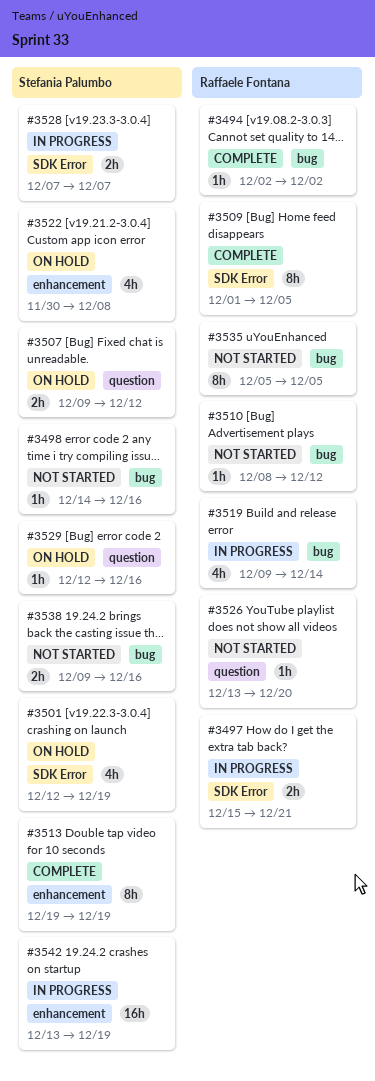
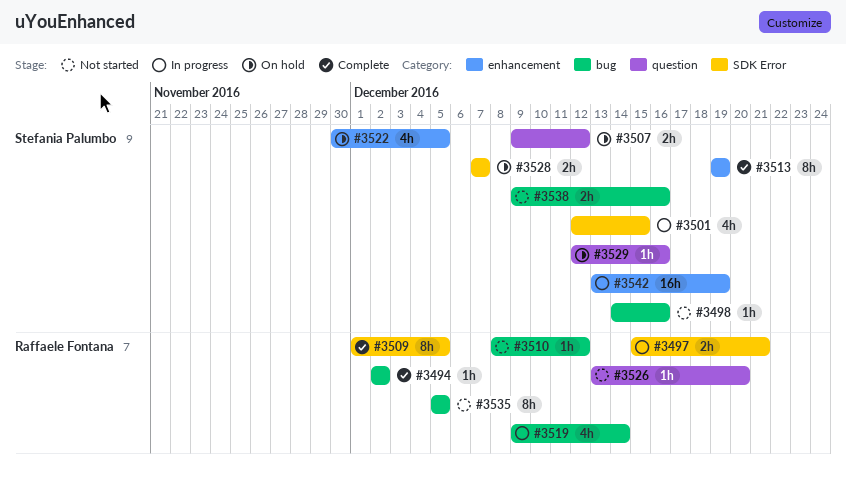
#3501, status: On hold -> In progress
#3501, due: Dec 19 -> Dec 15
#3522, due: Dec 8 -> Dec 5
#3528, status: In progress -> On hold

